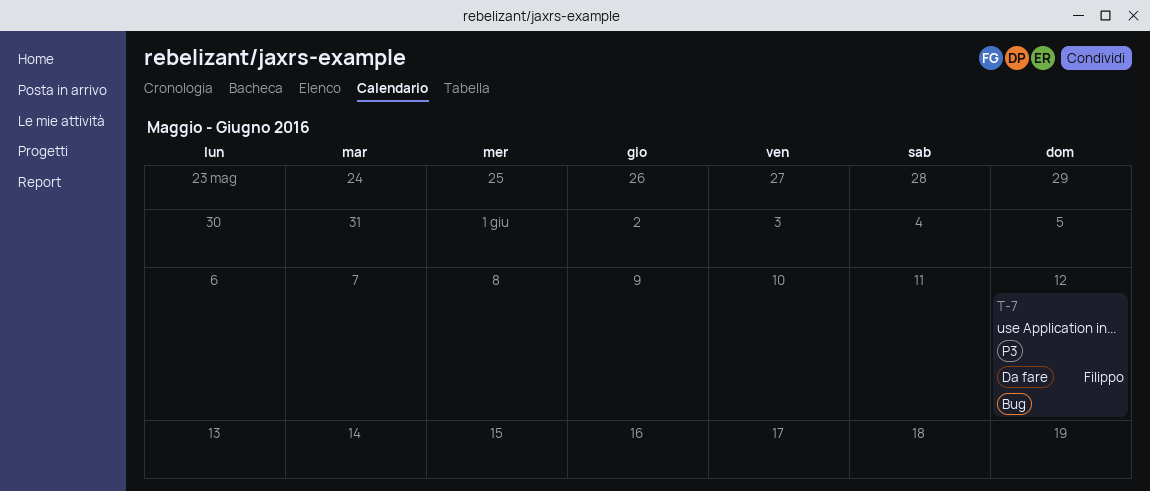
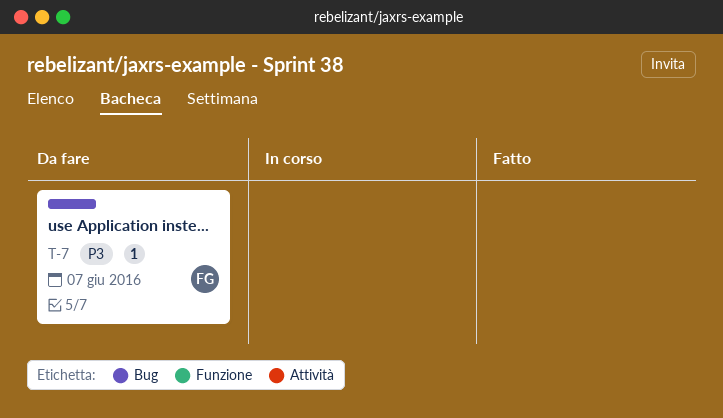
T-7, due: Jun 12 -> Jun 7

